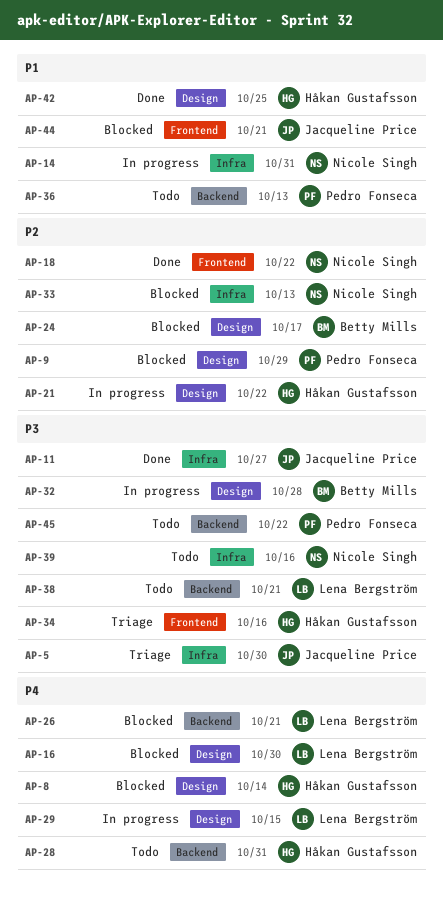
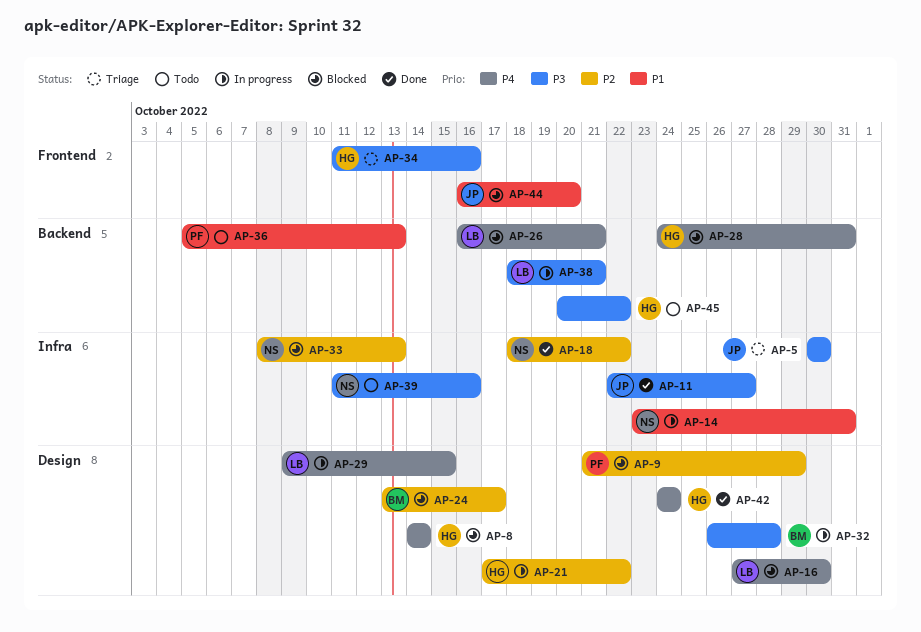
AP-18, label: Frontend -> Infra
AP-28, status: Todo -> Blocked
AP-38, status: Todo -> In progress
AP-42, priority: P1 -> P4
AP-42, due: Oct 25 -> Oct 24
AP-44, due: Oct 21 -> Oct 20
AP-45, owner: Pedro Fonseca -> Håkan Gustafsson

